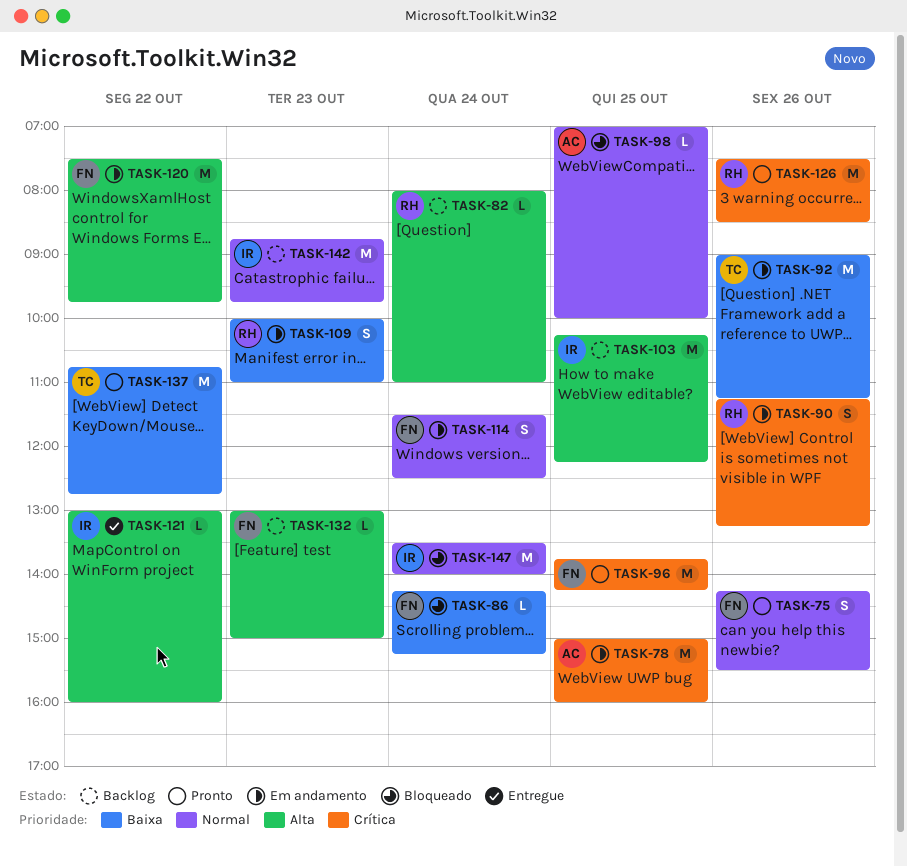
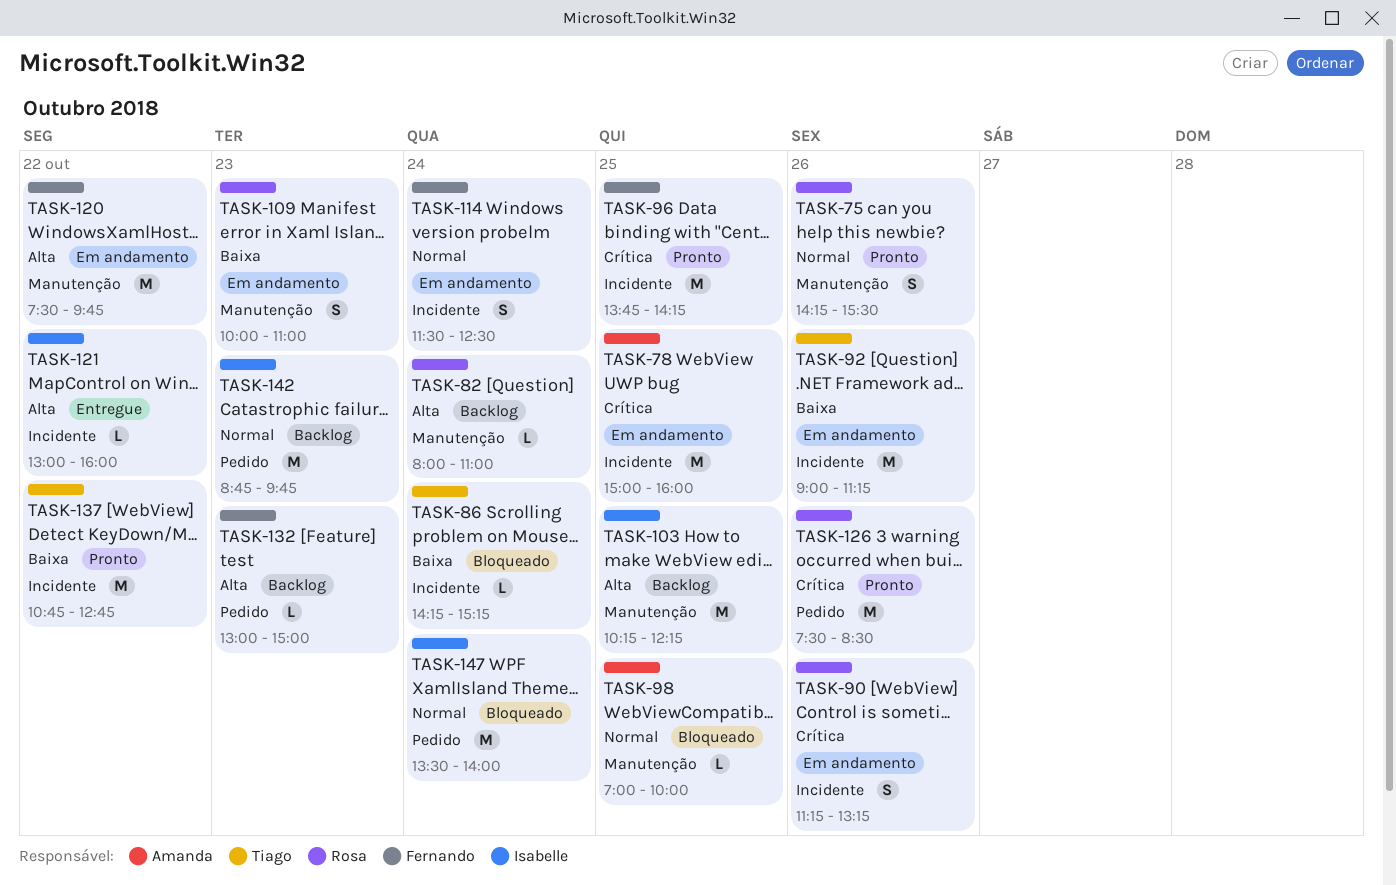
TASK-75, owner: Fernando -> Rosa
TASK-86, owner: Fernando -> Tiago

